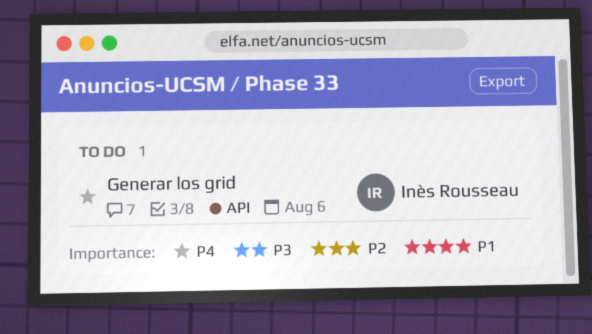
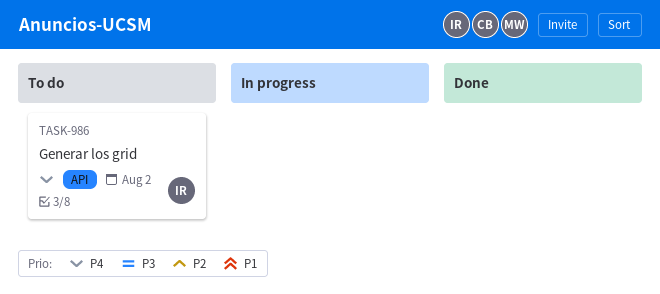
Generar los grid, due: Aug 6 -> Aug 2

